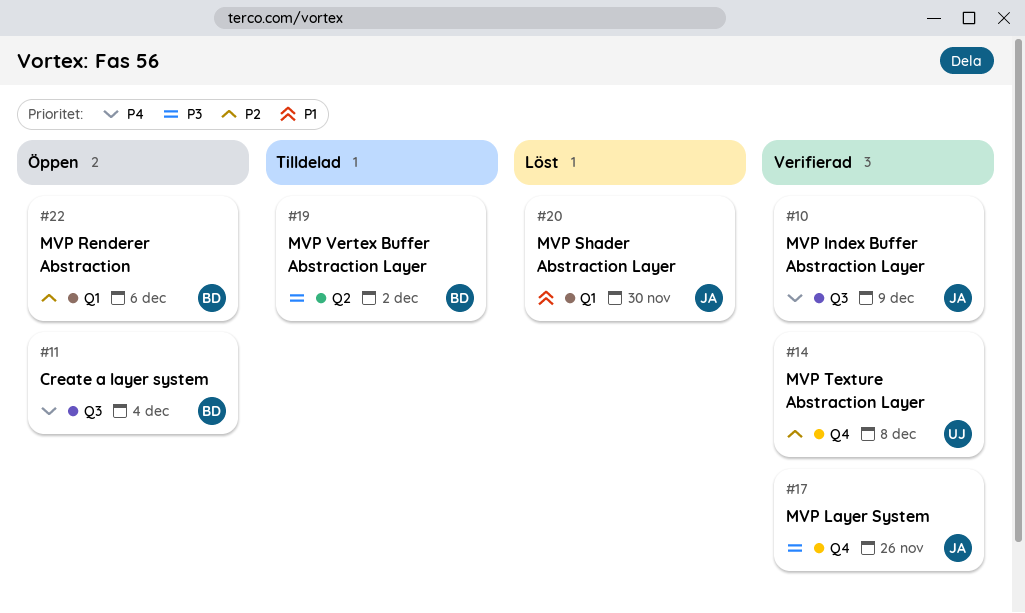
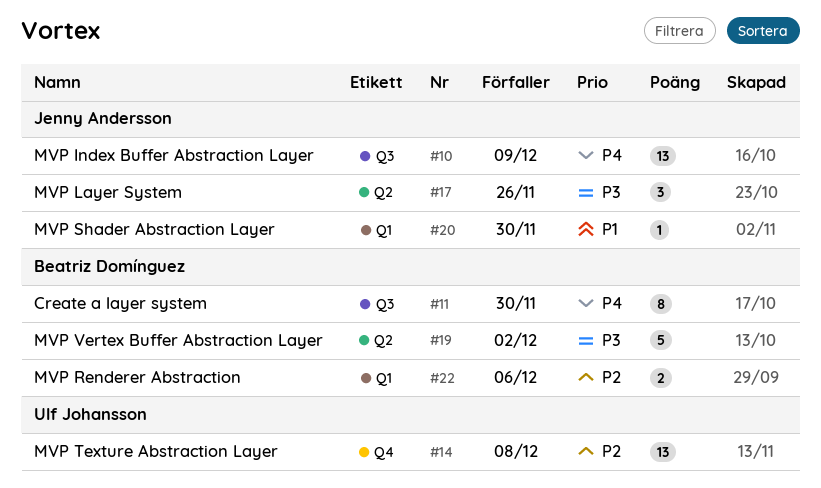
#11, due: Dec 4 -> Nov 30
#17, label: Q4 -> Q2

